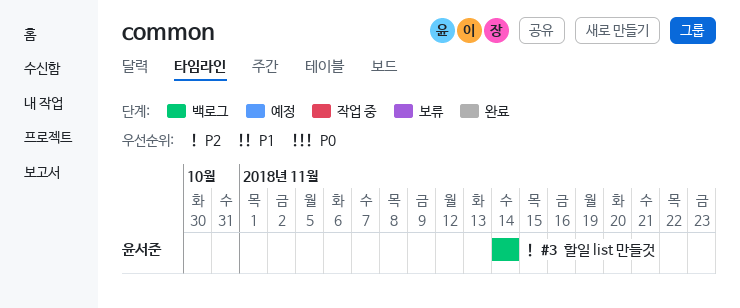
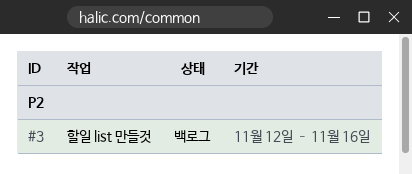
#3, start: Nov 14 -> Nov 12
#3, due: Nov 14 -> Nov 16

